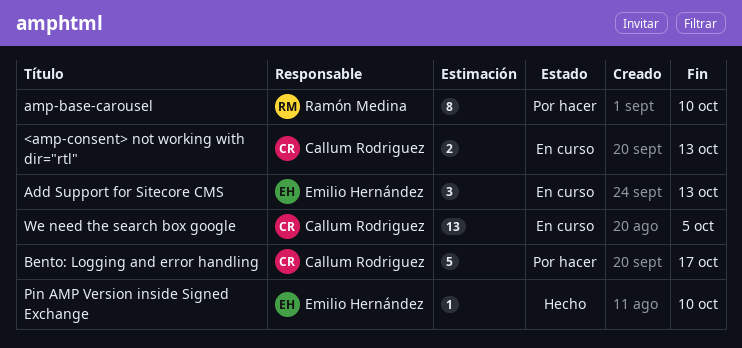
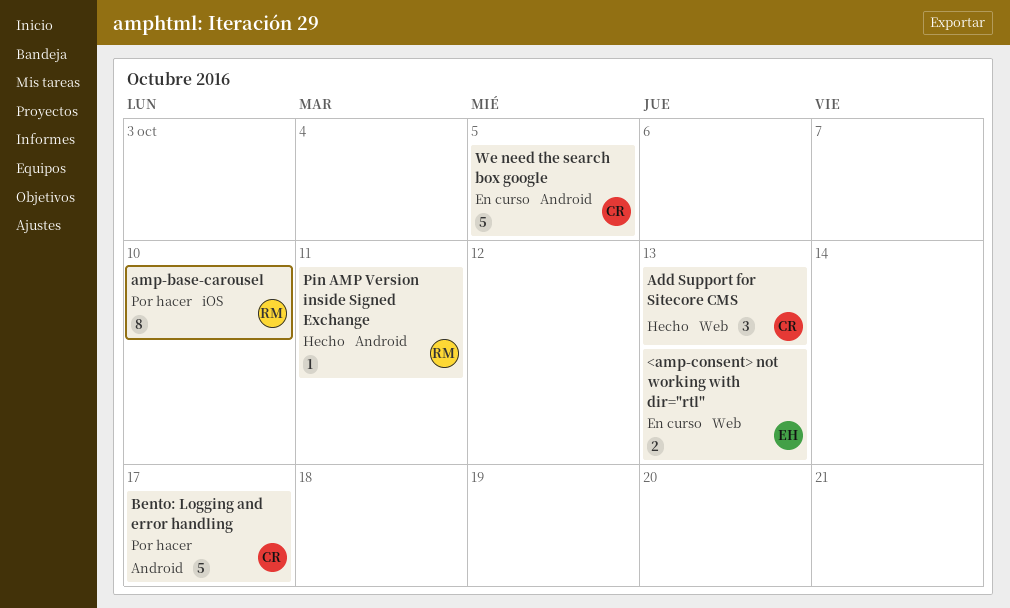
<amp-consent> not working with dir="rtl", owner: Callum Rodriguez -> Emilio Hernández
Add Support for Sitecore CMS, status: En curso -> Hecho
Add Support for Sitecore CMS, owner: Emilio Hernández -> Callum Rodriguez
Pin AMP Version inside Signed Exchange, owner: Emilio Hernández -> Ramón Medina
Pin AMP Version inside Signed Exchange, due: Oct 10 -> Oct 11
We need the search box google, estimate: 13 -> 5

